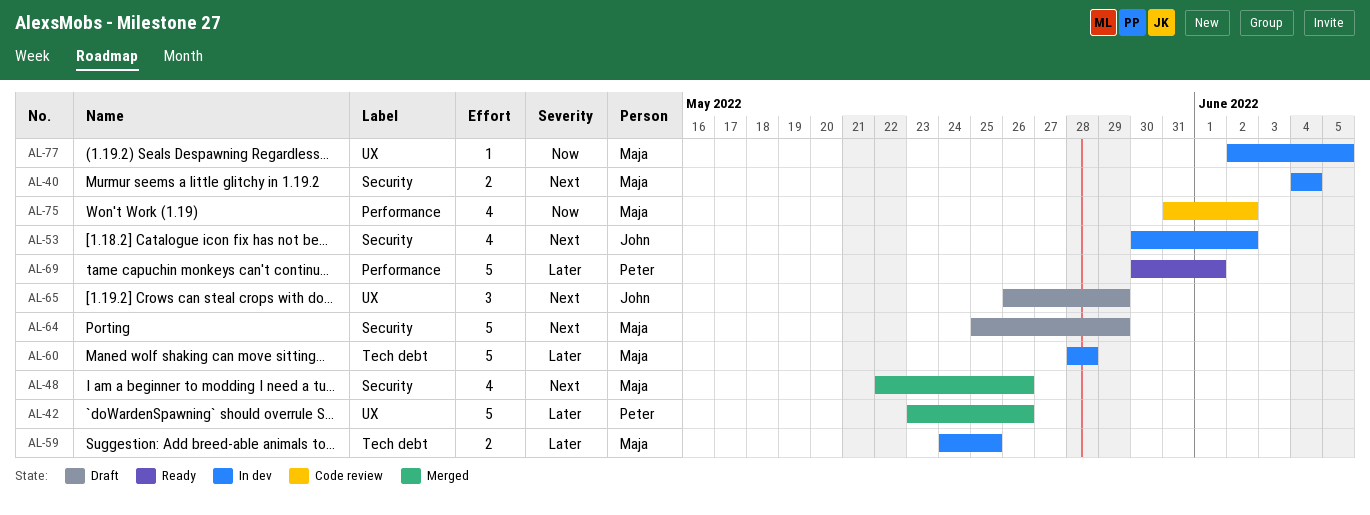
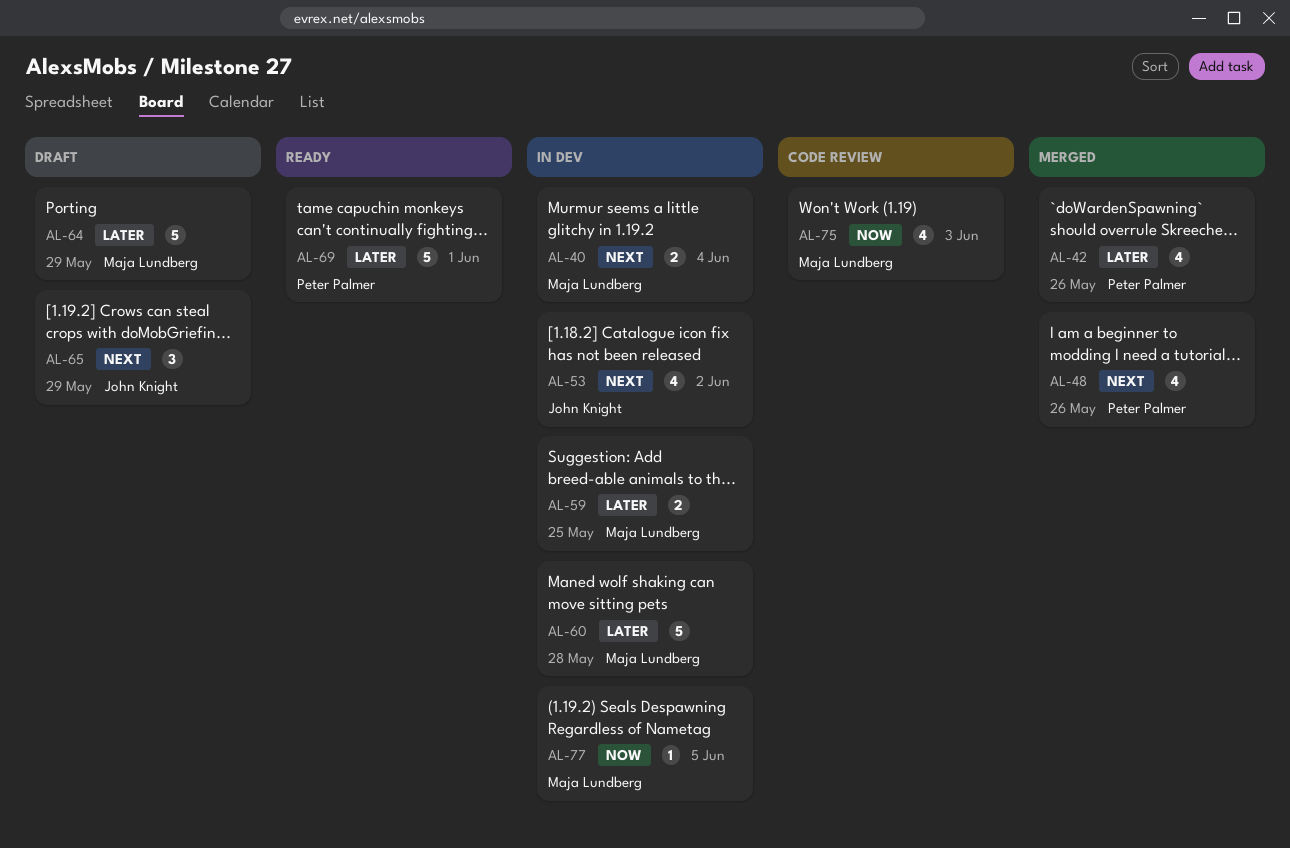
AL-42, estimate: 5 -> 4
AL-48, owner: Maja Lundberg -> Peter Palmer
AL-64, priority: Next -> Later
AL-75, due: Jun 2 -> Jun 3

